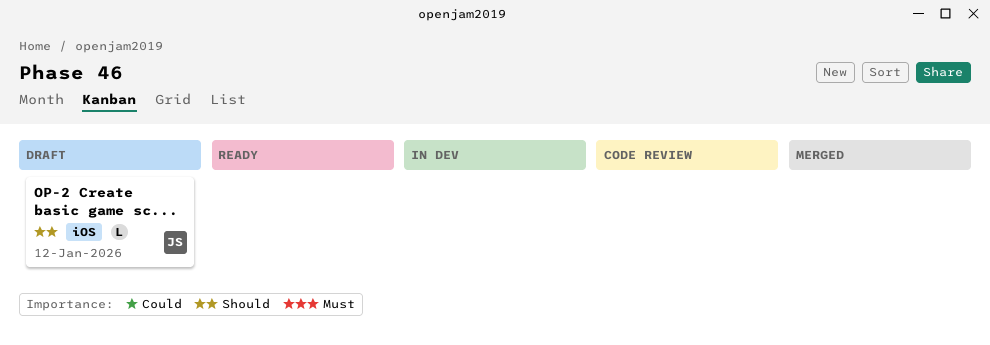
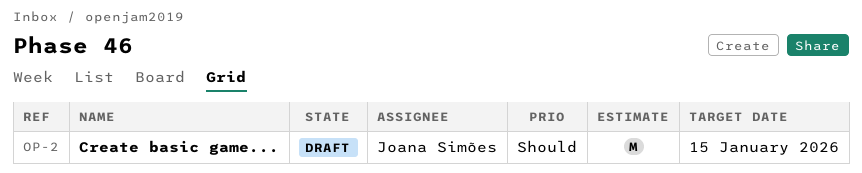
OP-2, estimate: L -> M
OP-2, due: Jan 12 -> Jan 15

